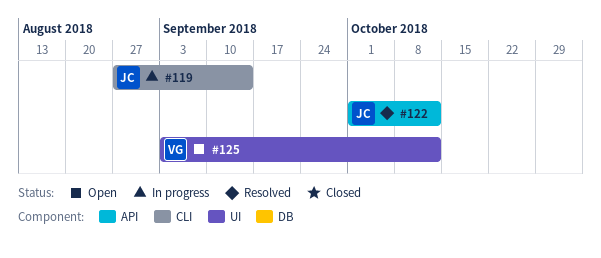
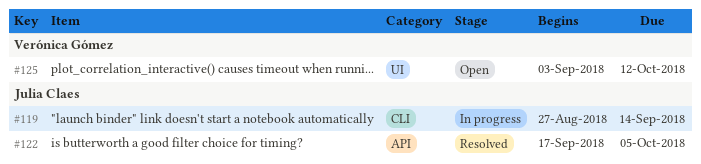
#122, start: Oct 1 -> Sep 17
#122, due: Oct 12 -> Oct 5

